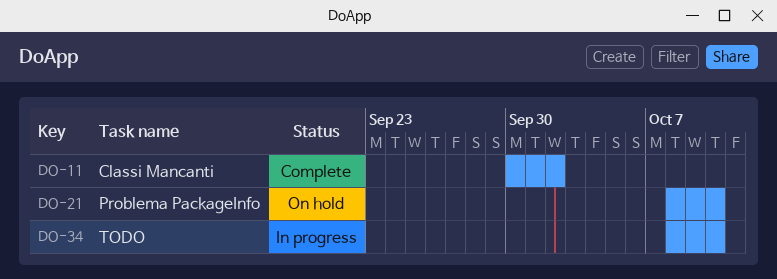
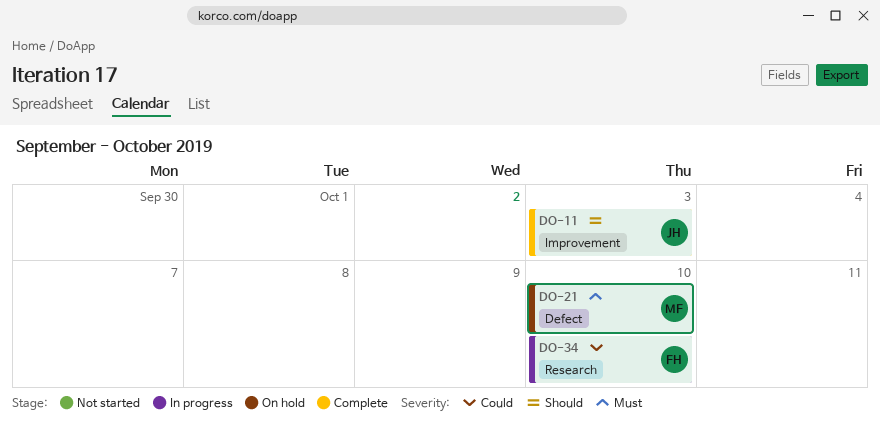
DO-11, due: Oct 2 -> Oct 3

